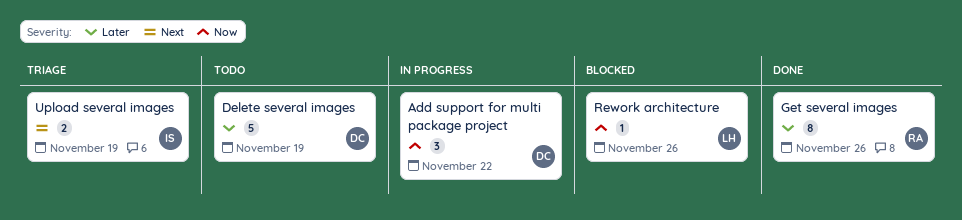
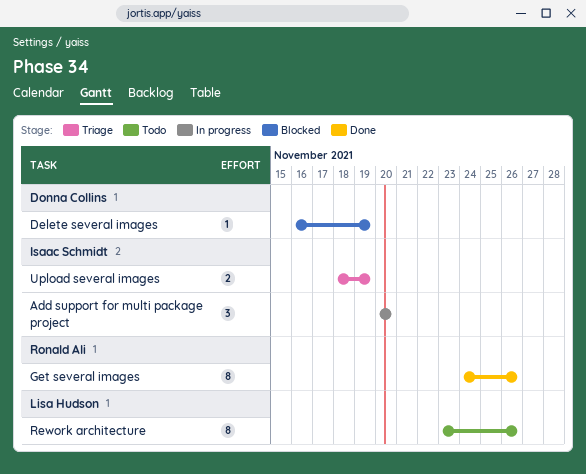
Add support for multi package project, owner: Donna Collins -> Isaac Schmidt
Add support for multi package project, due: Nov 22 -> Nov 20
Delete several images, status: Todo -> Blocked
Delete several images, estimate: 5 -> 1
Rework architecture, status: Blocked -> Todo
Rework architecture, estimate: 1 -> 8

